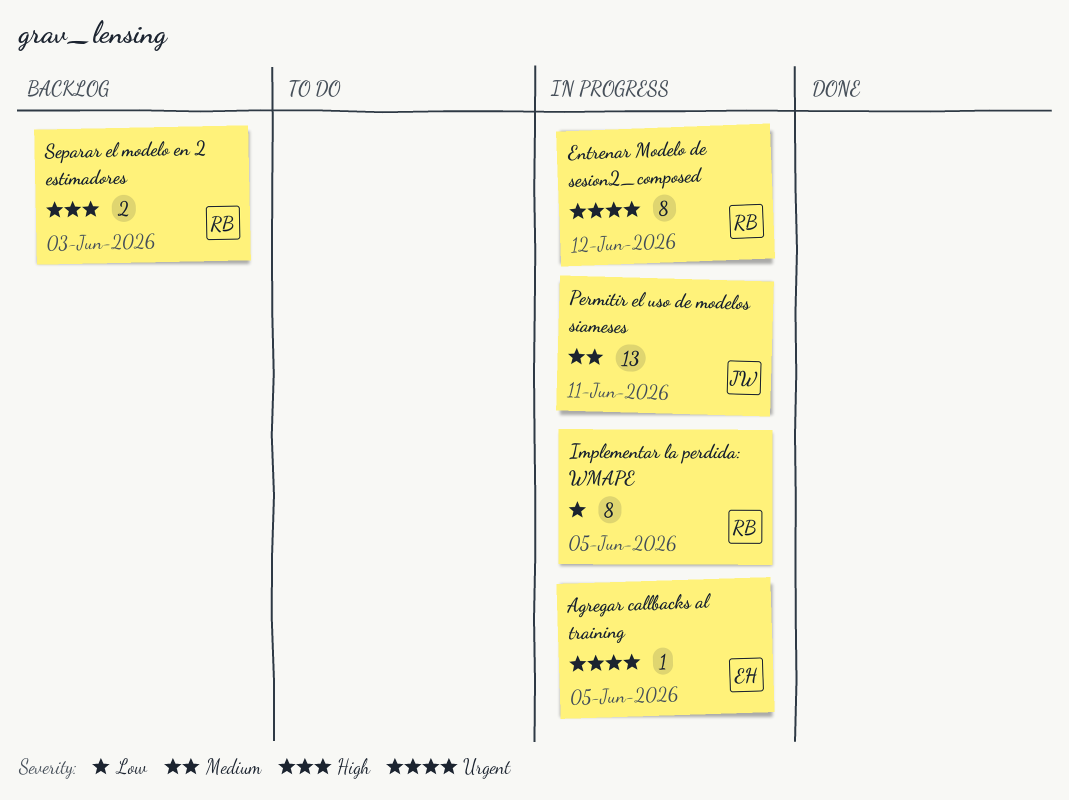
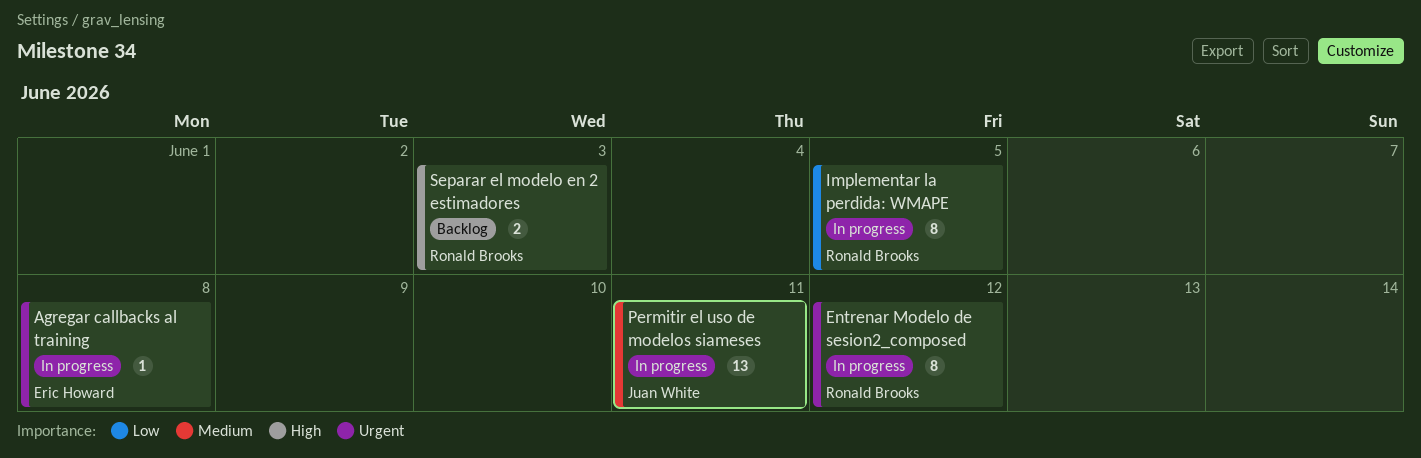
Agregar callbacks al training, due: Jun 5 -> Jun 8

